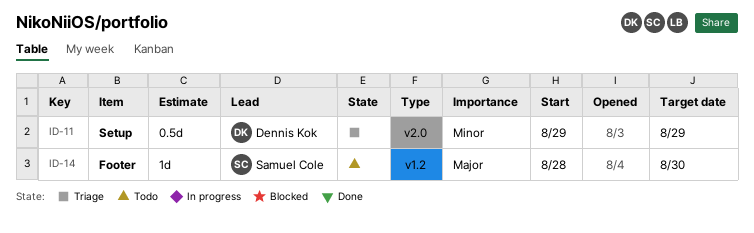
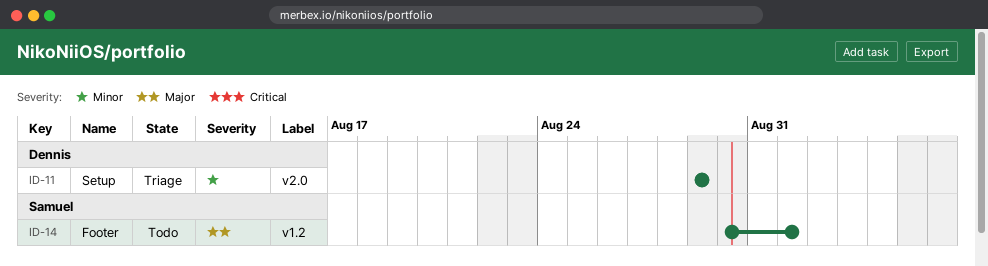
ID-14, start: Aug 28 -> Aug 30
ID-14, due: Aug 30 -> Sep 1

